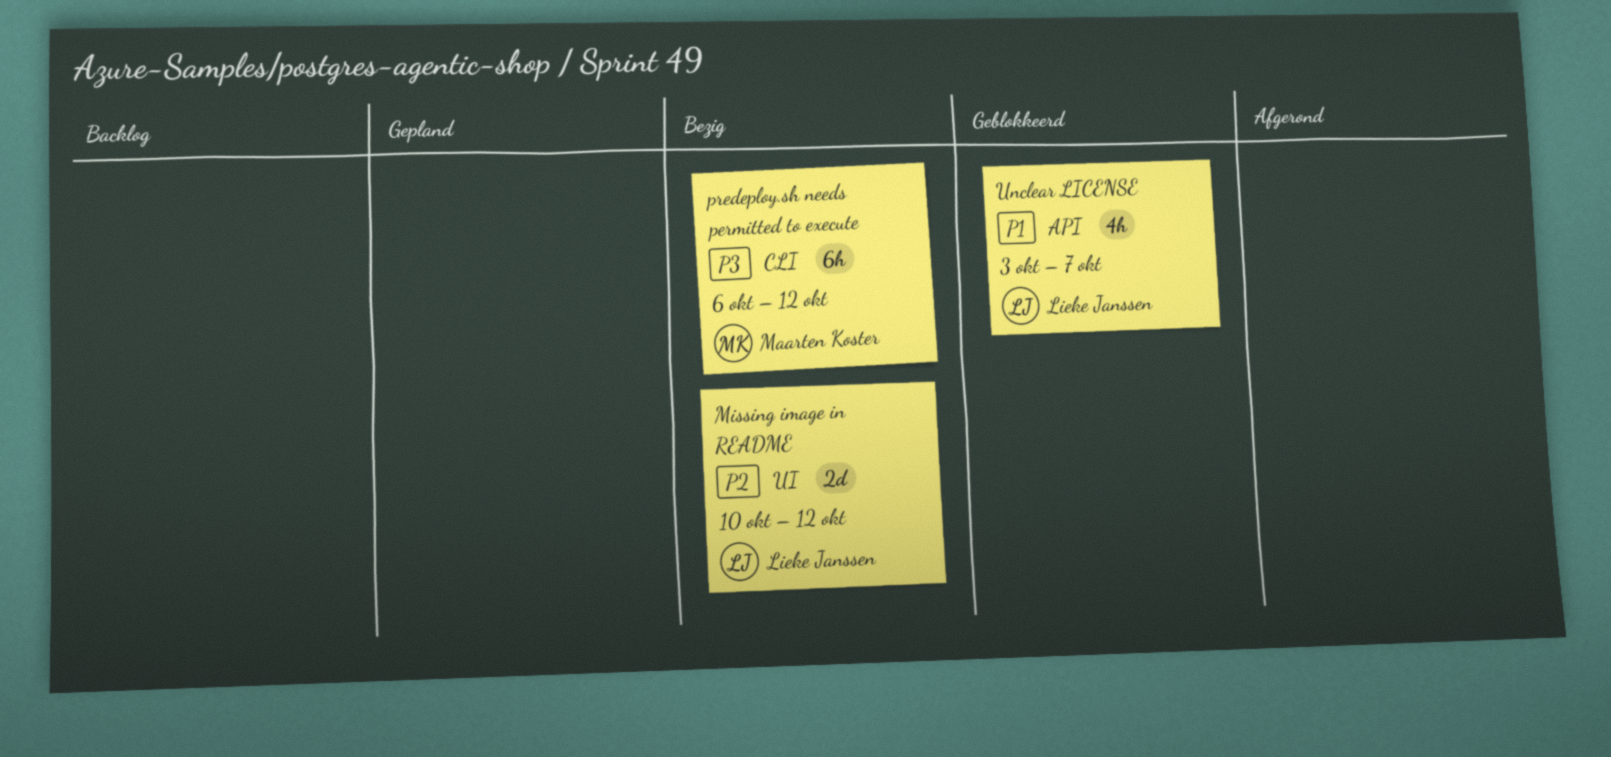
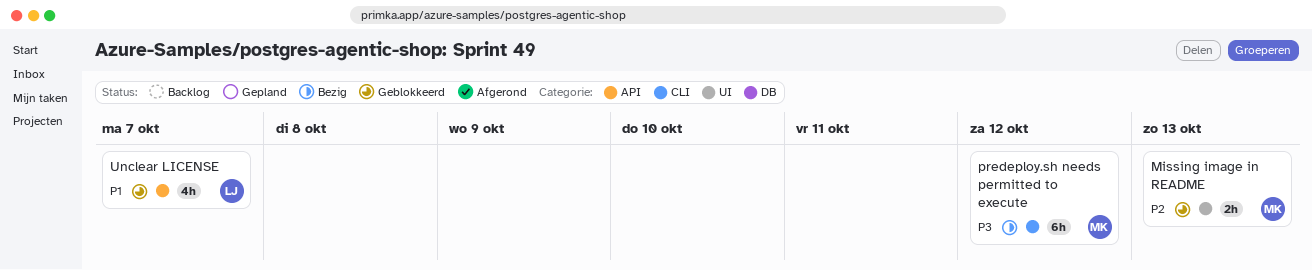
Missing image in README, status: Bezig -> Geblokkeerd
Missing image in README, owner: Lieke Janssen -> Maarten Koster
Missing image in README, estimate: 2d -> 2h
Missing image in README, due: Oct 12 -> Oct 13

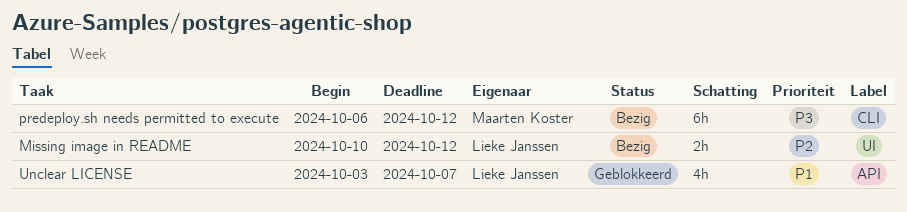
Missing image in README, status: Geblokkeerd -> Bezig
Missing image in README, owner: Maarten Koster -> Lieke Janssen
Missing image in README, due: Oct 13 -> Oct 12

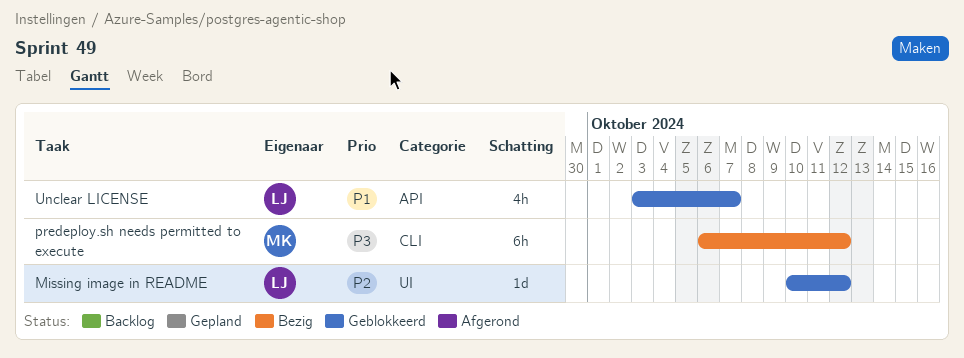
Missing image in README, status: Bezig -> Geblokkeerd
Missing image in README, estimate: 2h -> 1d

